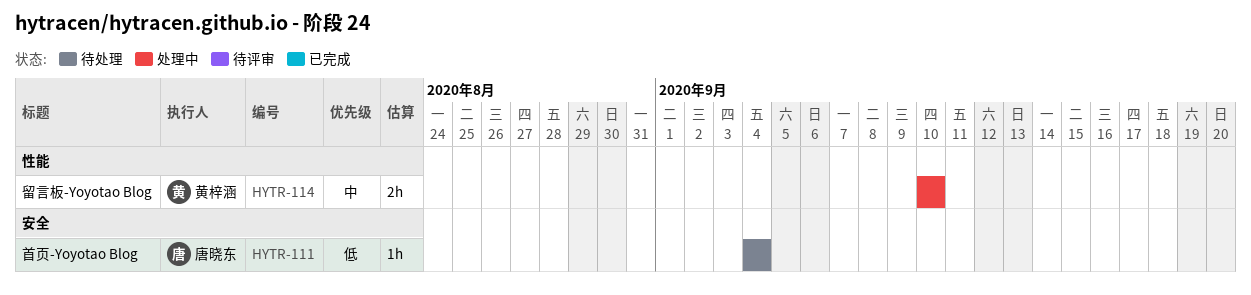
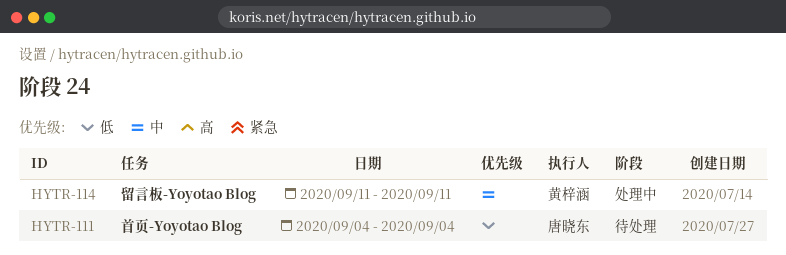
HYTR-114, start: Sep 10 -> Sep 11
HYTR-114, due: Sep 10 -> Sep 11

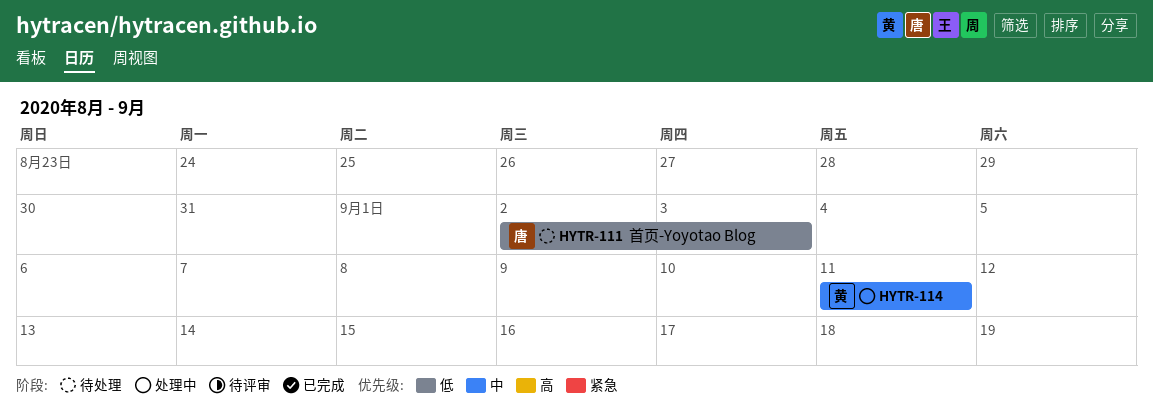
HYTR-111, start: Sep 4 -> Sep 2
HYTR-111, due: Sep 4 -> Sep 3

